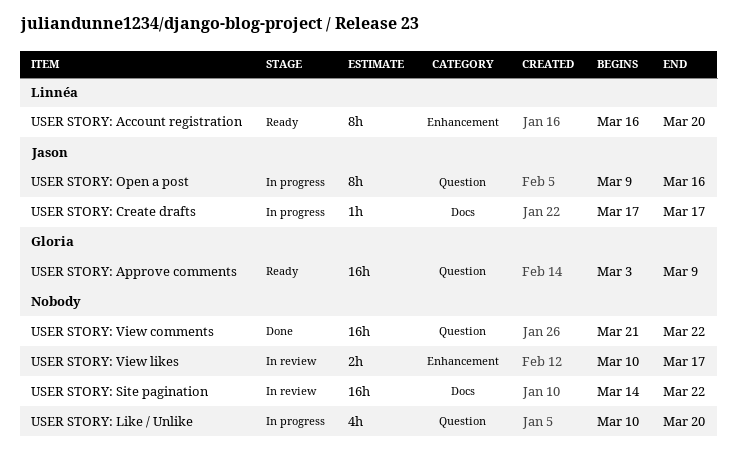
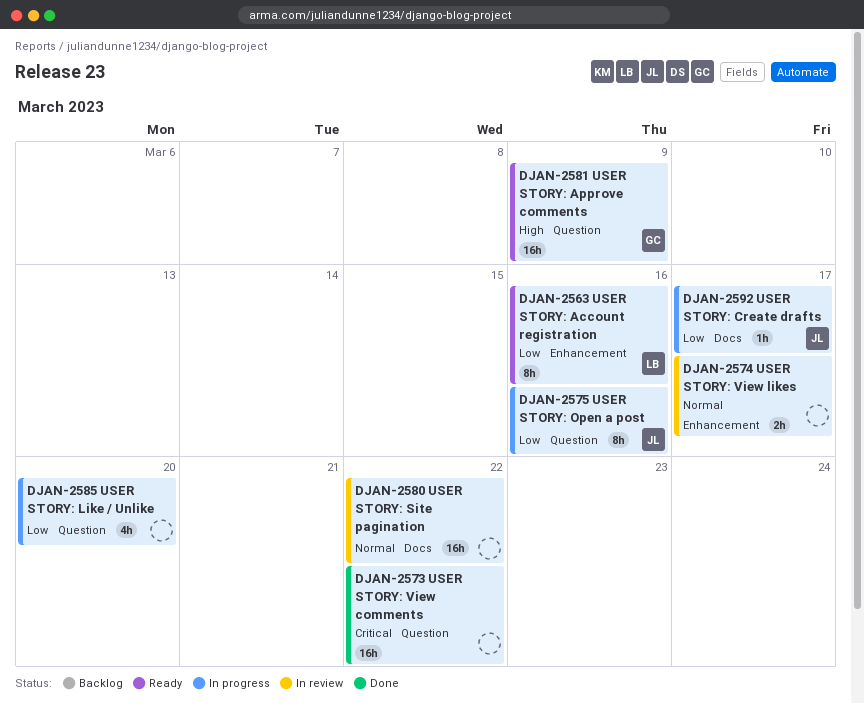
USER STORY: Account registration, due: Mar 20 -> Mar 16

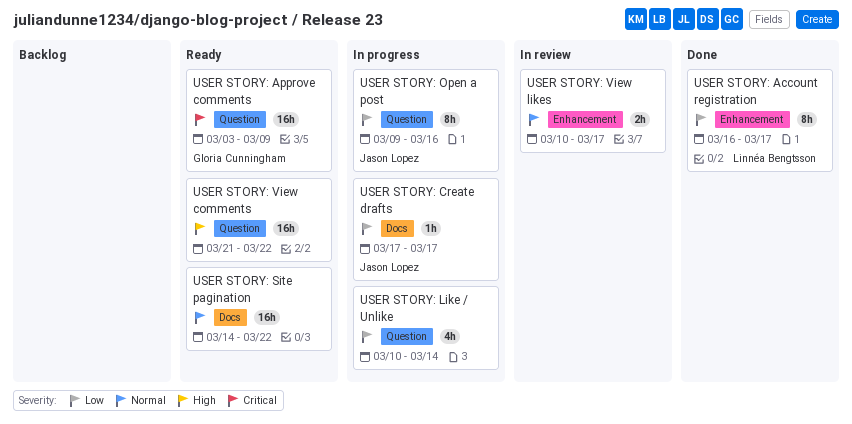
USER STORY: Account registration, status: Ready -> Done
USER STORY: Account registration, due: Mar 16 -> Mar 17
USER STORY: Approve comments, priority: High -> Critical
USER STORY: Like / Unlike, due: Mar 20 -> Mar 14
USER STORY: Site pagination, status: In review -> Ready
USER STORY: View comments, status: Done -> Ready
USER STORY: View comments, priority: Critical -> High

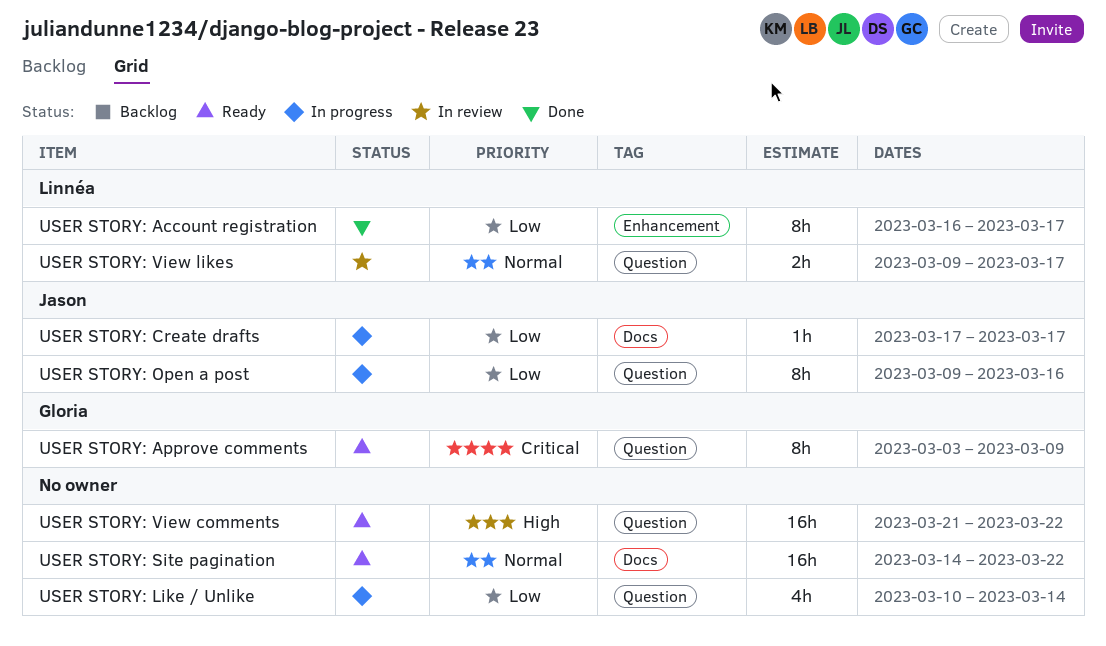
USER STORY: Approve comments, estimate: 16h -> 8h
USER STORY: View likes, owner: none -> Linnéa Bengtsson
USER STORY: View likes, label: Enhancement -> Question
USER STORY: View likes, start: Mar 10 -> Mar 9

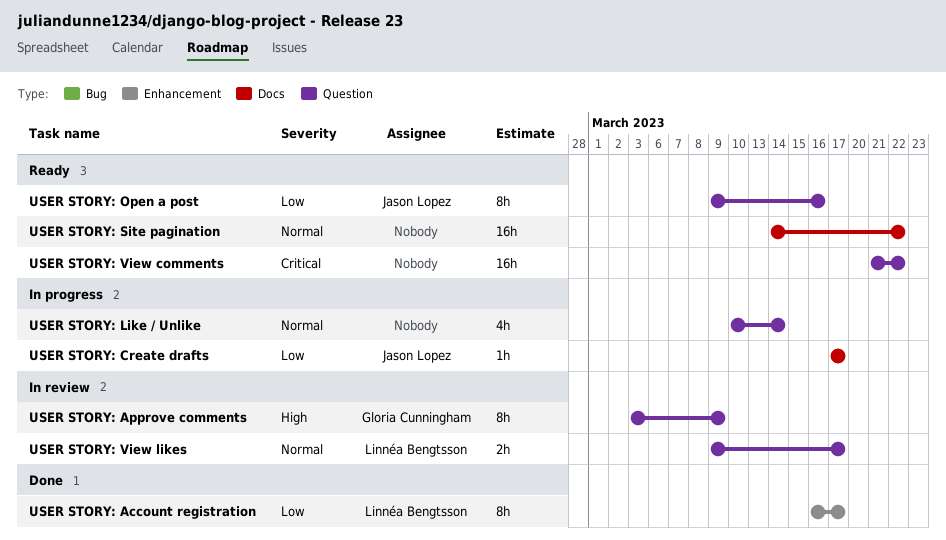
USER STORY: Approve comments, status: Ready -> In review
USER STORY: Approve comments, priority: Critical -> High
USER STORY: Like / Unlike, priority: Low -> Normal
USER STORY: Open a post, status: In progress -> Ready
USER STORY: View comments, priority: High -> Critical

